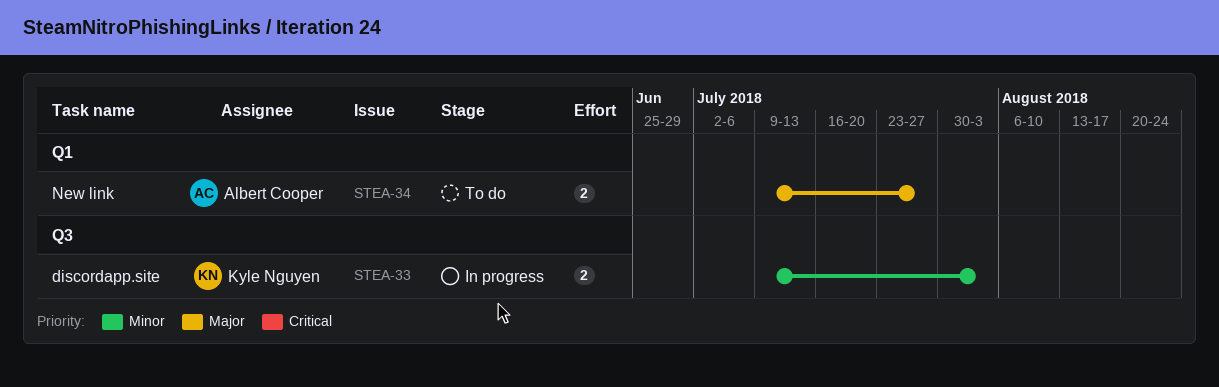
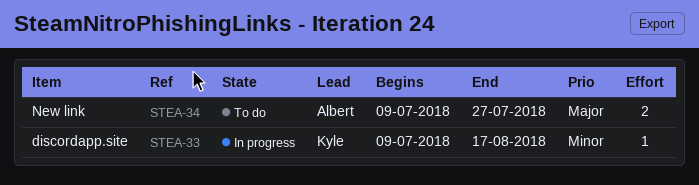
STEA-33, estimate: 2 -> 1
STEA-33, due: Aug 3 -> Aug 17

